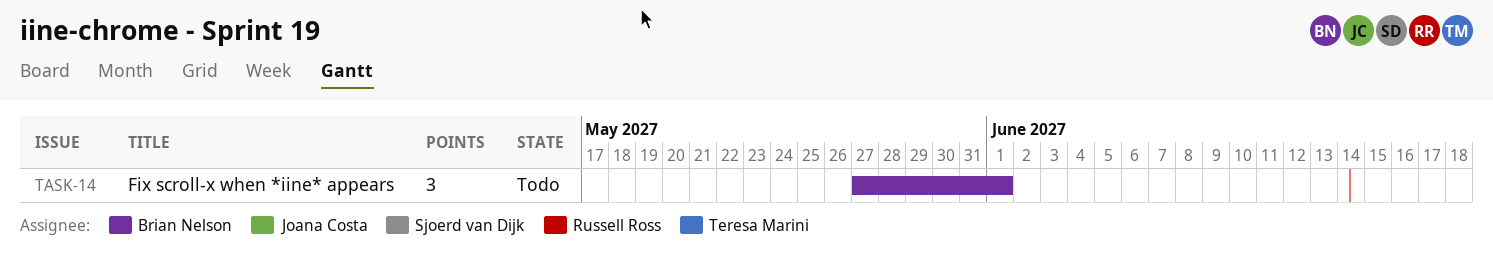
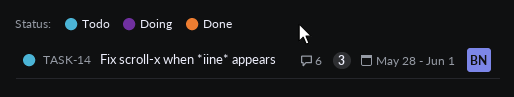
TASK-14, start: May 27 -> May 28

